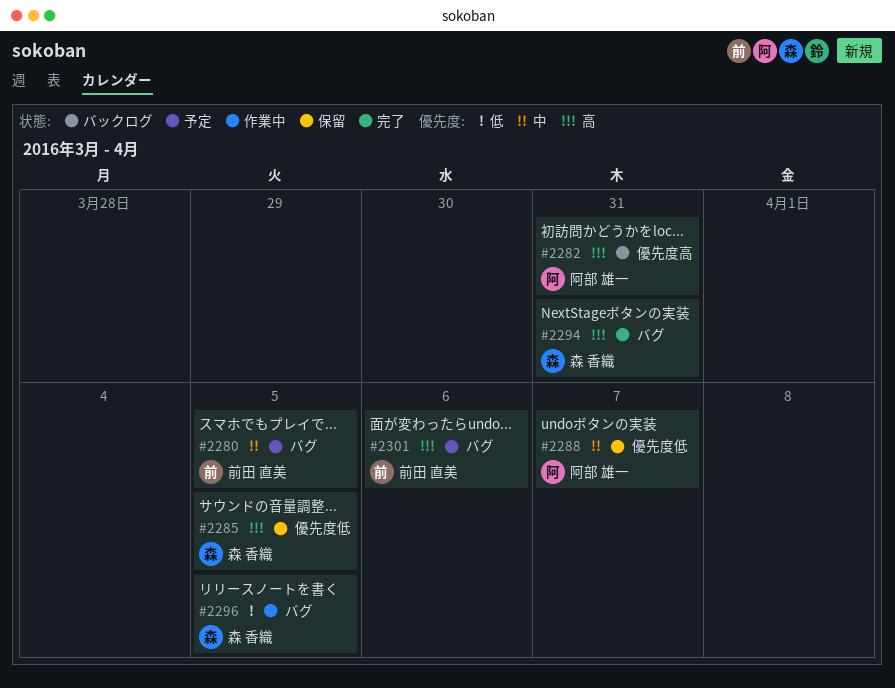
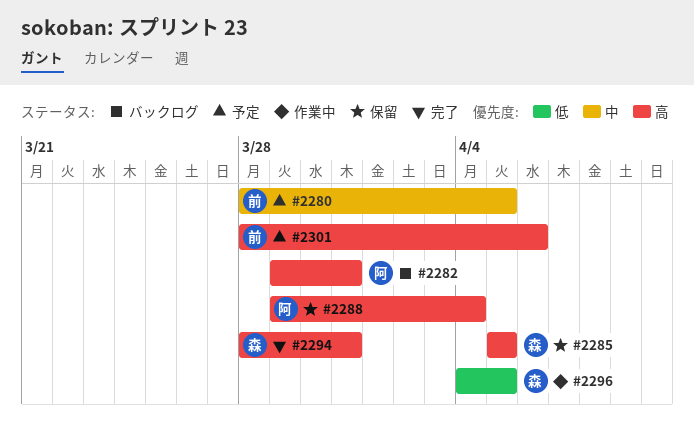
#2288, priority: 中 -> 高
#2288, due: Apr 7 -> Apr 4

